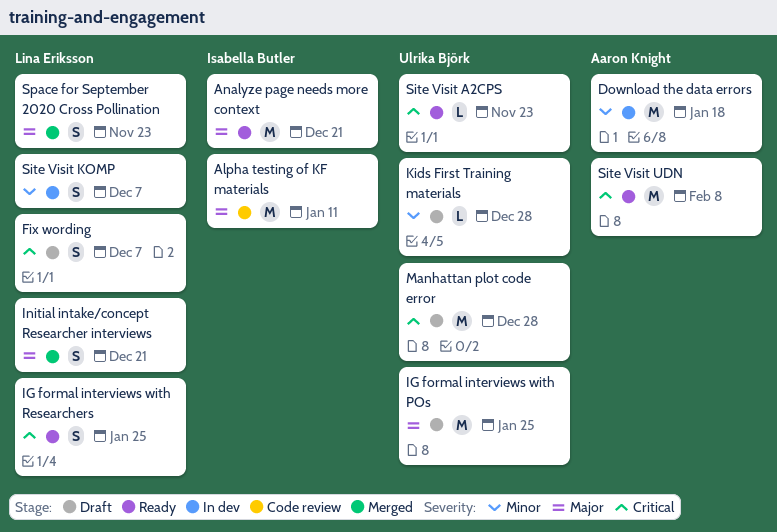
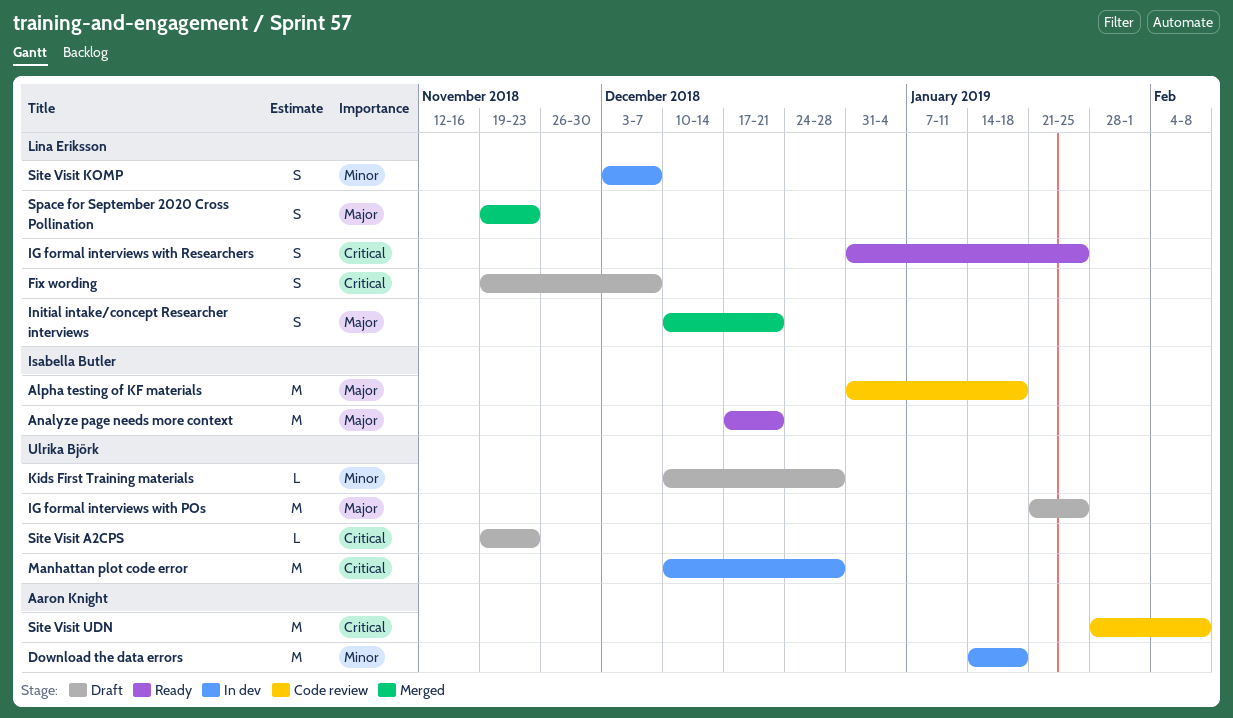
Alpha testing of KF materials, due: Jan 11 -> Jan 18
Manhattan plot code error, status: Draft -> In dev
Site Visit A2CPS, status: Ready -> Draft
Site Visit UDN, status: Ready -> Code review

